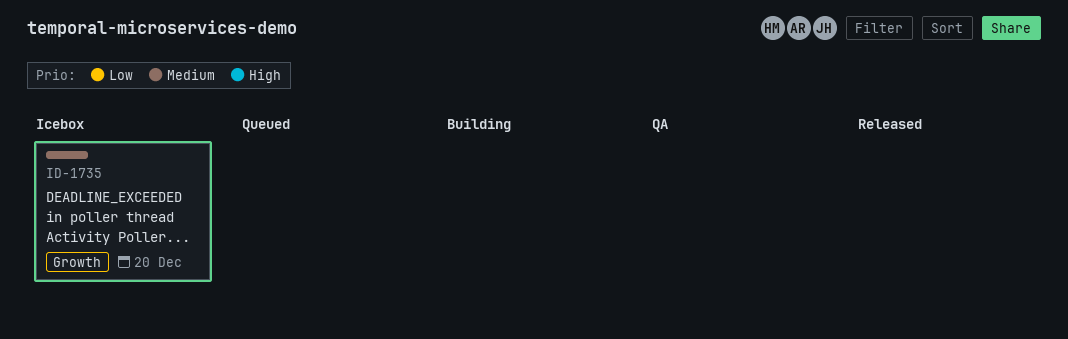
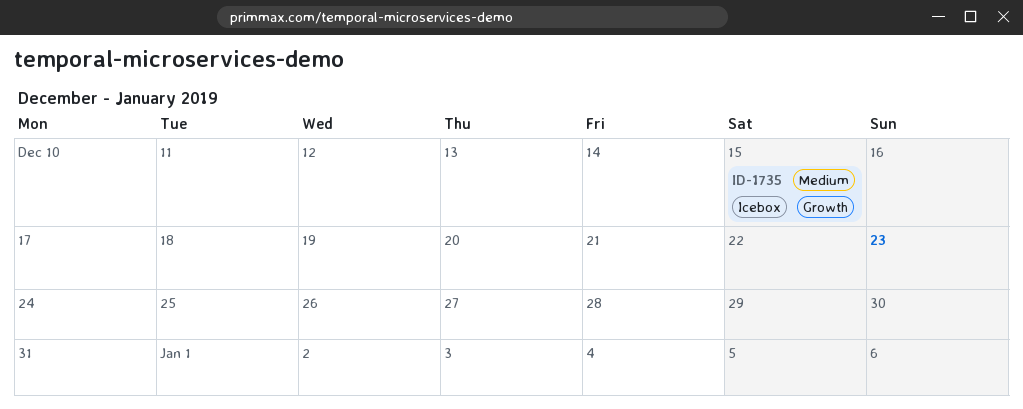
ID-1735, due: Dec 20 -> Dec 15

